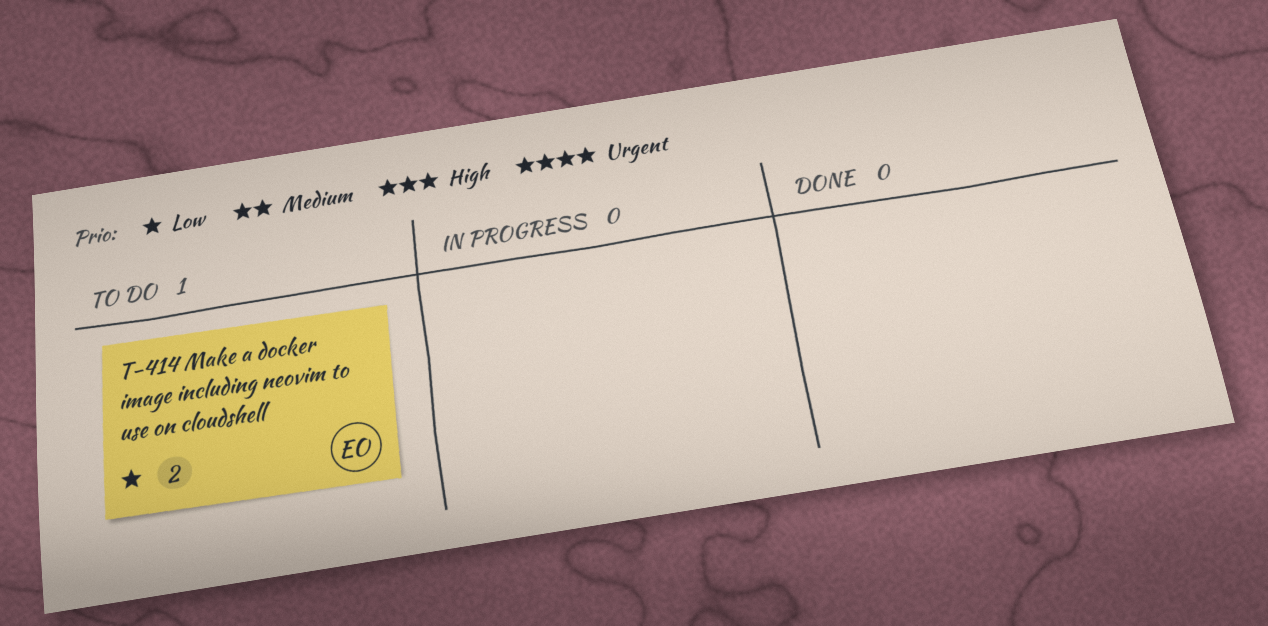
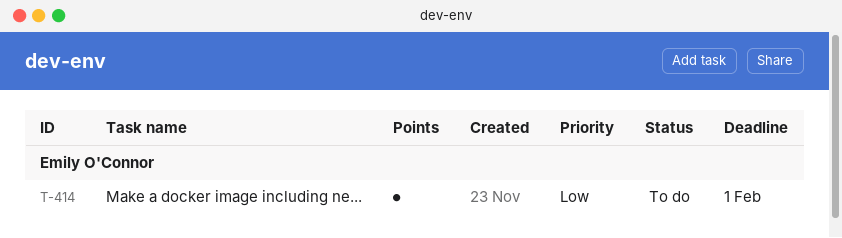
T-414, estimate: 2 -> 1

